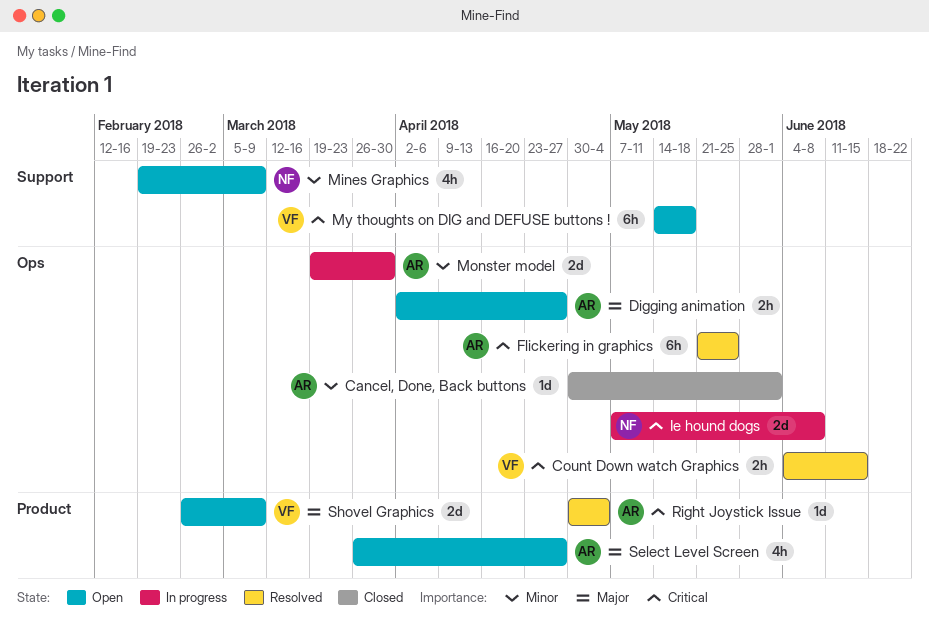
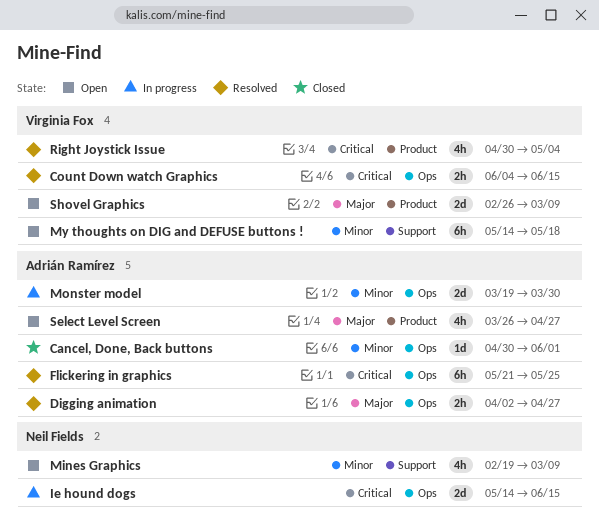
Digging animation, status: Open -> Resolved
Ie hound dogs, start: May 7 -> May 14
Ie hound dogs, due: Jun 8 -> Jun 15
My thoughts on DIG and DEFUSE buttons !, priority: Critical -> Minor
Right Joystick Issue, owner: Adrián Ramírez -> Virginia Fox
Right Joystick Issue, estimate: 1d -> 4h

